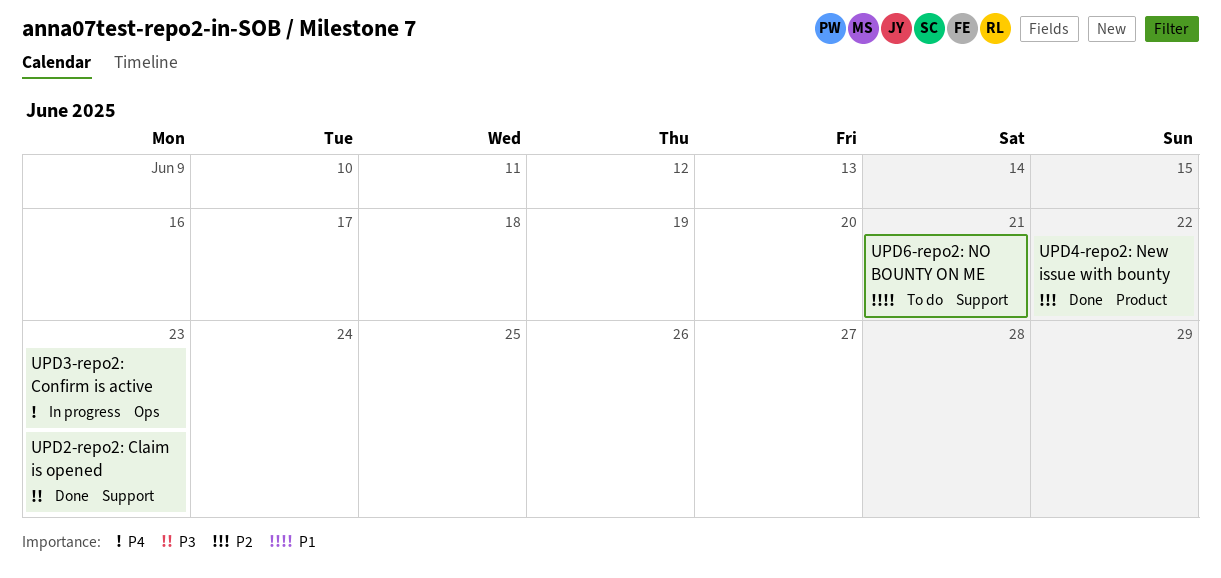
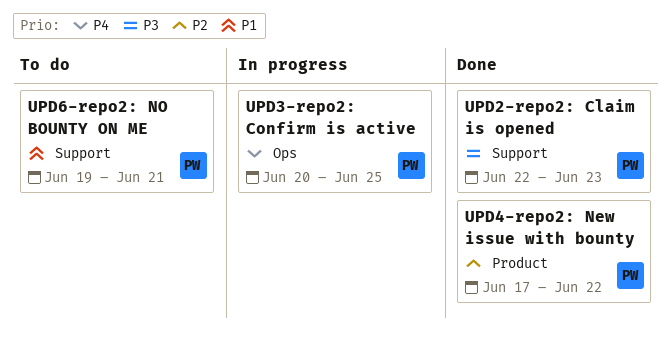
UPD3-repo2: Confirm is active, due: Jun 23 -> Jun 25

